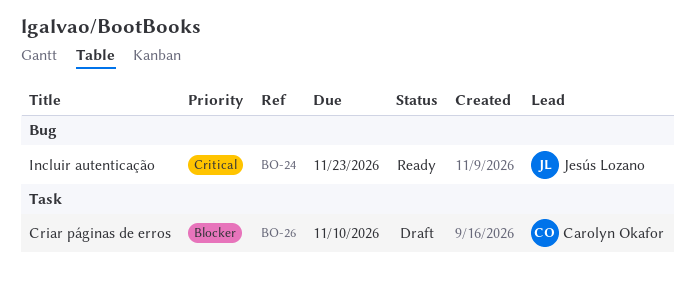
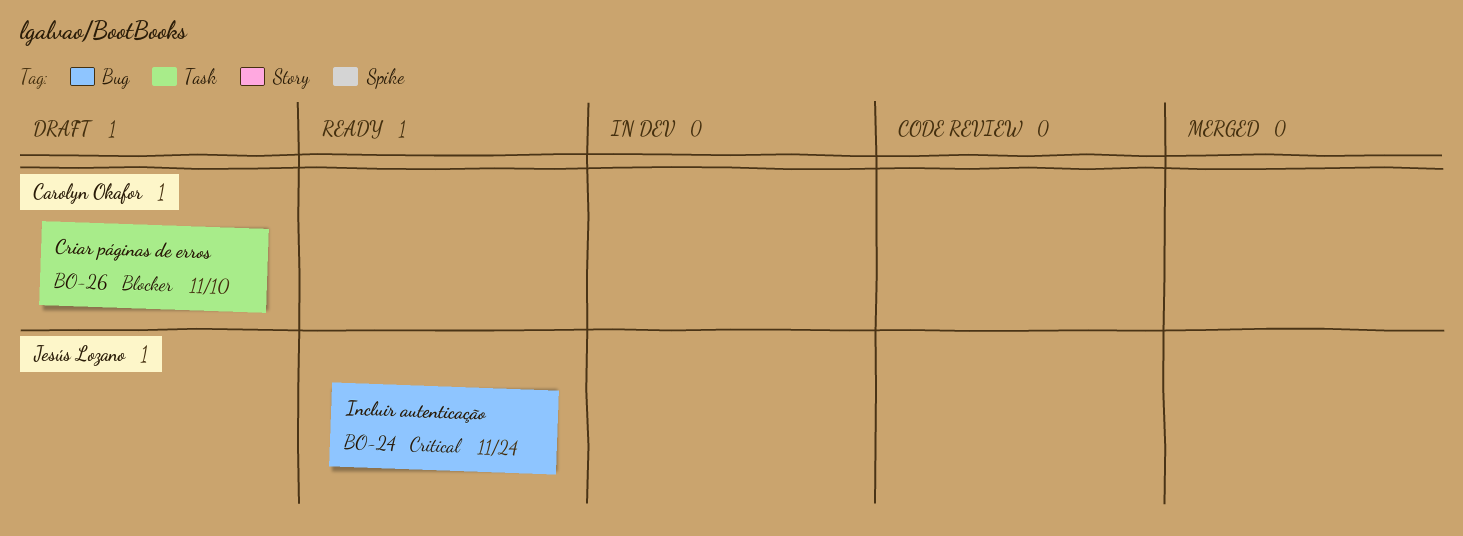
BO-24, due: Nov 23 -> Nov 24

